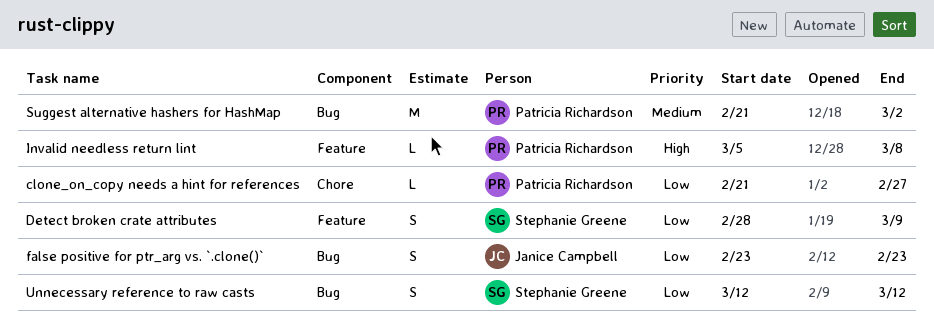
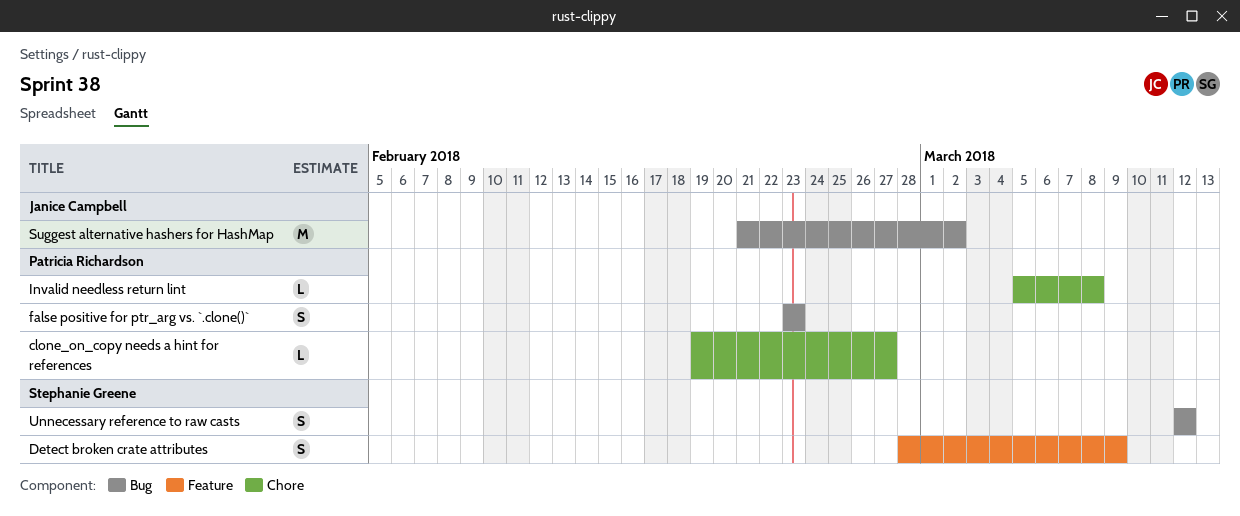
clone_on_copy needs a hint for references, start: Feb 21 -> Feb 19
false positive for ptr_arg vs. `.clone()`, owner: Janice Campbell -> Patricia Richardson
Invalid needless return lint, label: Feature -> Chore
Suggest alternative hashers for HashMap, owner: Patricia Richardson -> Janice Campbell

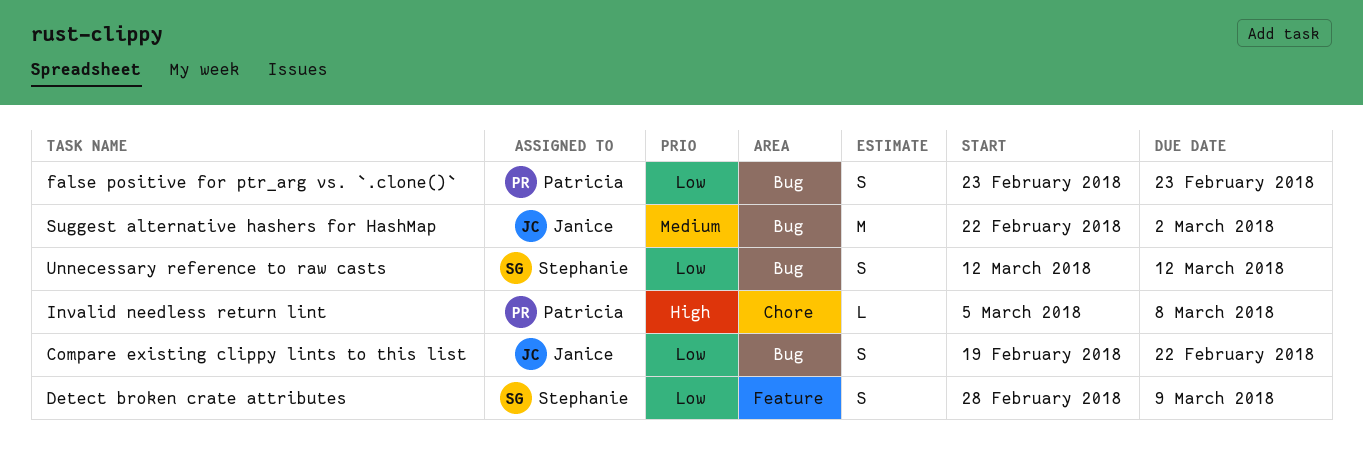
clone_on_copy needs a hint for references: present -> none
Compare existing clippy lints to this list: none -> present
Suggest alternative hashers for HashMap, start: Feb 21 -> Feb 22

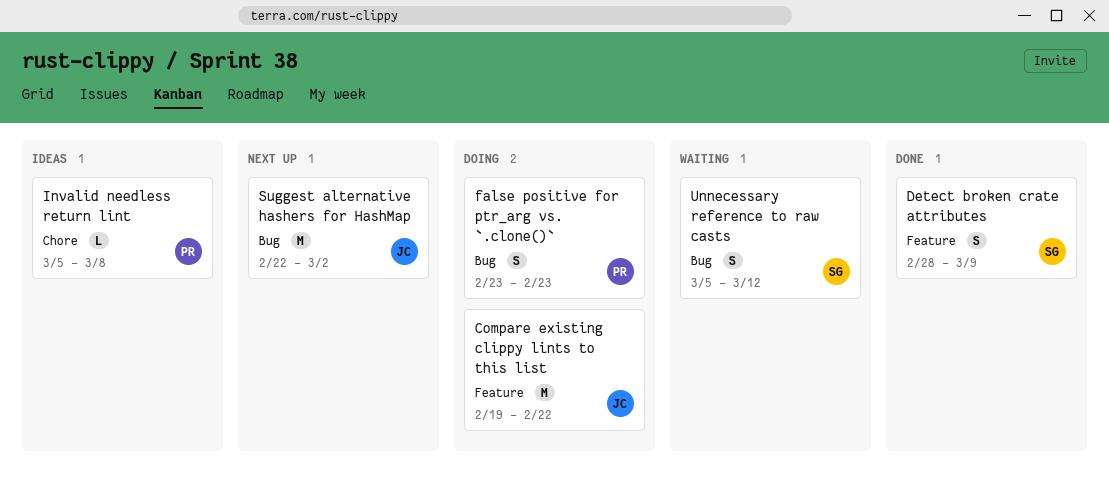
Compare existing clippy lints to this list, label: Bug -> Feature
Compare existing clippy lints to this list, estimate: S -> M
Unnecessary reference to raw casts, start: Mar 12 -> Mar 5

